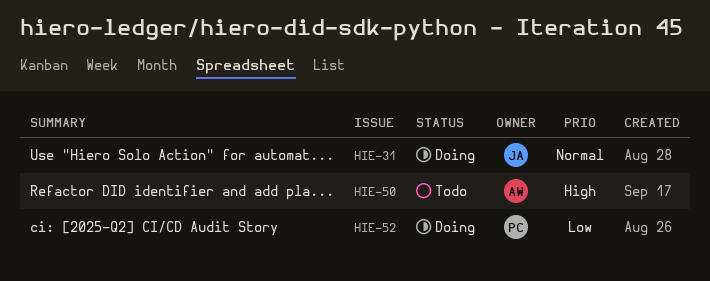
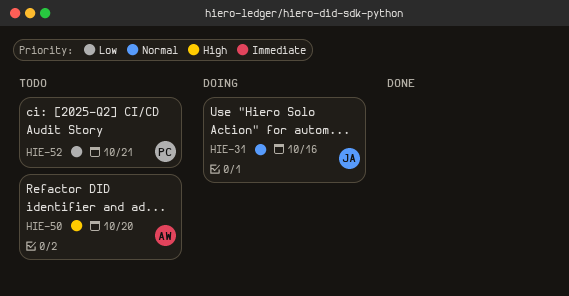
HIE-52, status: Doing -> Todo

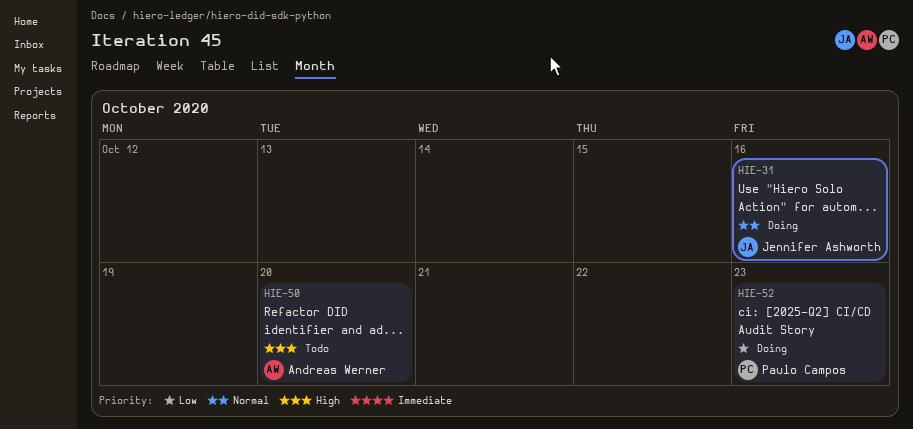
HIE-52, status: Todo -> Doing
HIE-52, due: Oct 21 -> Oct 23

